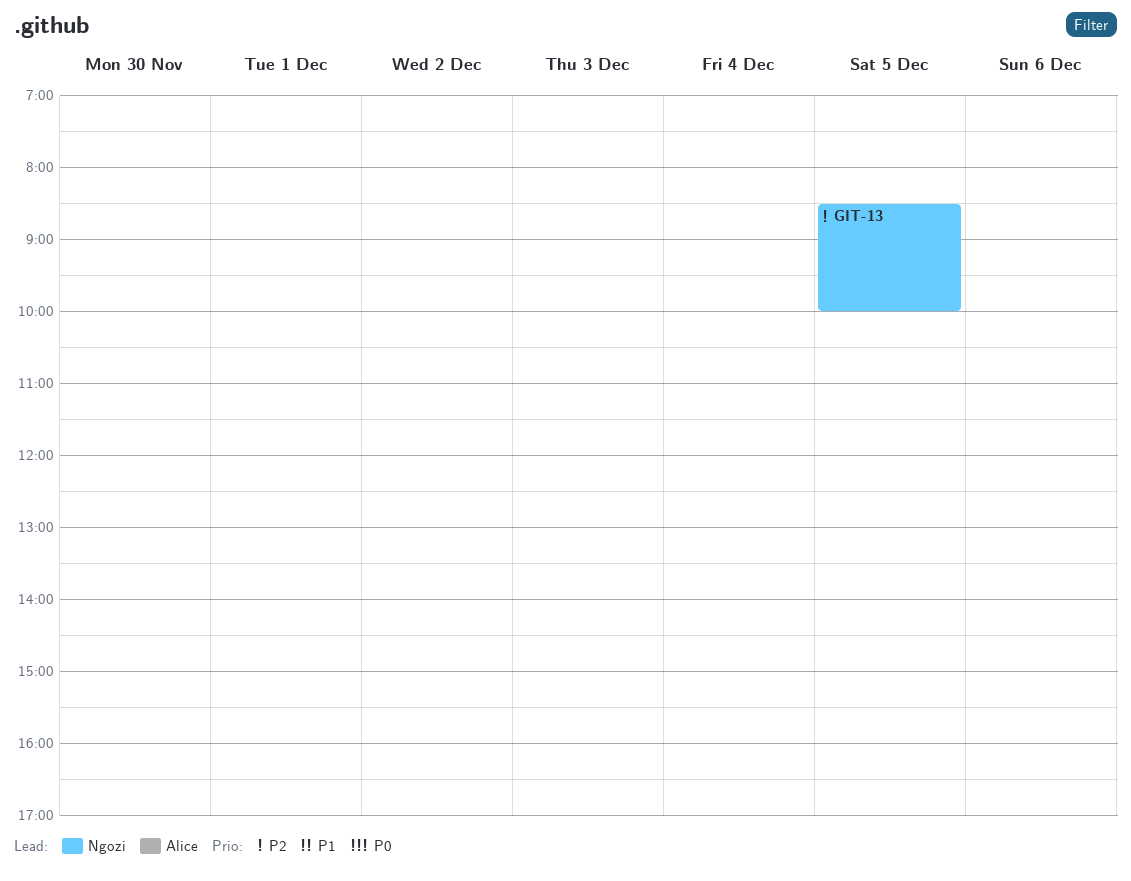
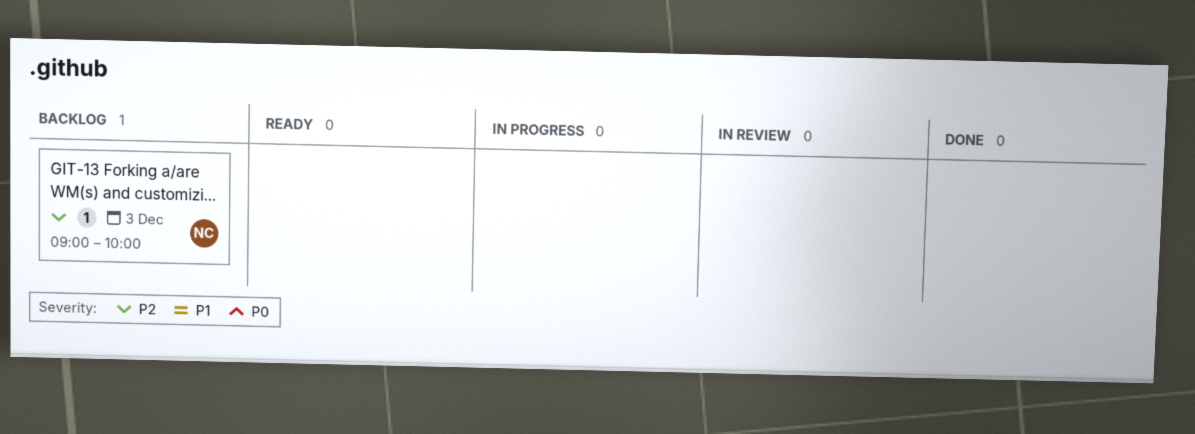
GIT-13, day: Dec 5 -> Dec 3
GIT-13, begins: 08:30 -> 09:00

